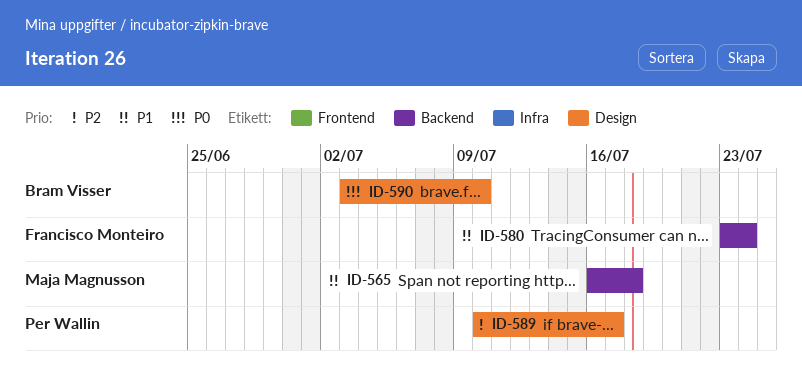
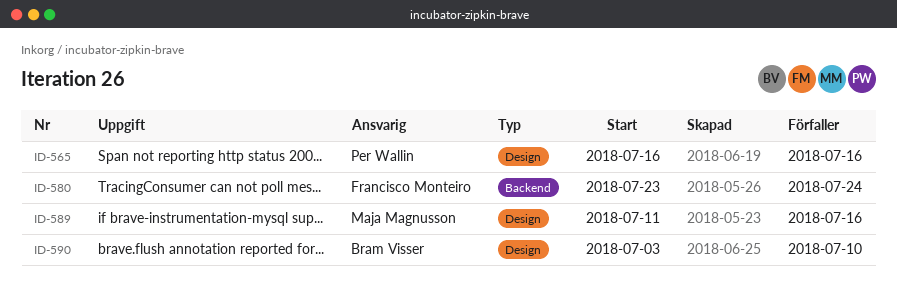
ID-565, owner: Maja Magnusson -> Per Wallin
ID-565, label: Backend -> Design
ID-565, due: Jul 18 -> Jul 16
ID-589, owner: Per Wallin -> Maja Magnusson
ID-589, start: Jul 10 -> Jul 11
ID-589, due: Jul 17 -> Jul 16

